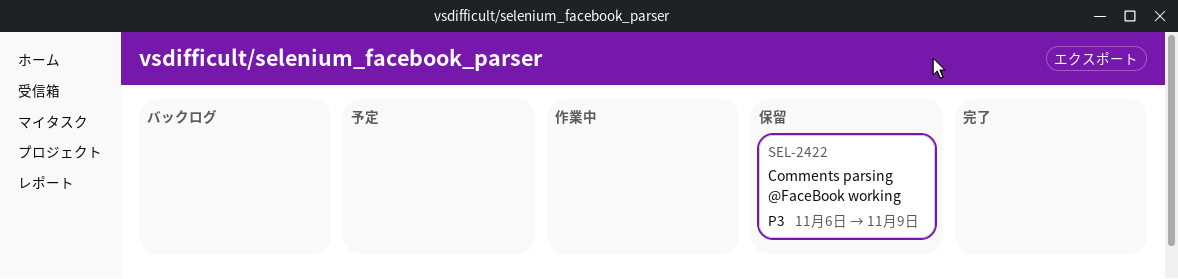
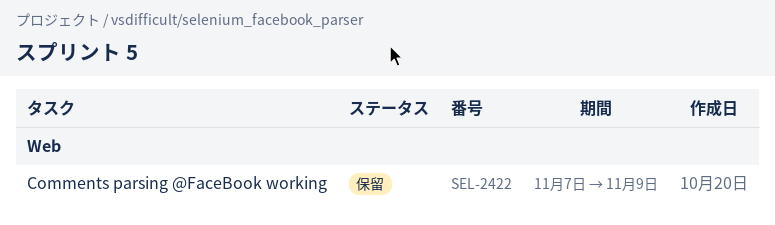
SEL-2422, start: Nov 6 -> Nov 7

